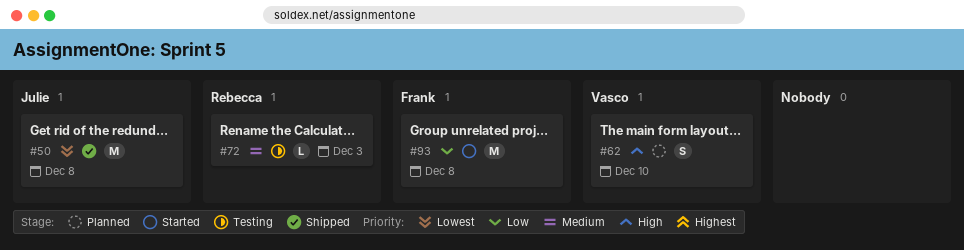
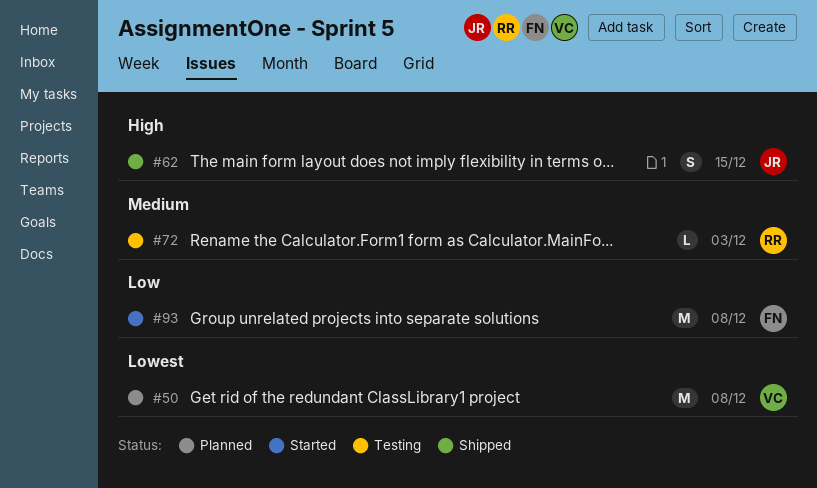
#50, status: Shipped -> Planned
#50, owner: Julie -> Vasco
#62, status: Planned -> Shipped
#62, owner: Vasco -> Julie
#62, due: Dec 10 -> Dec 15

